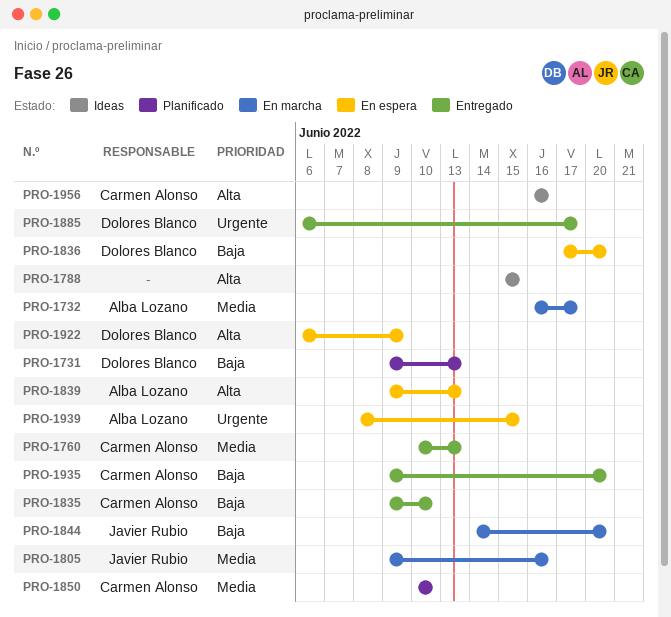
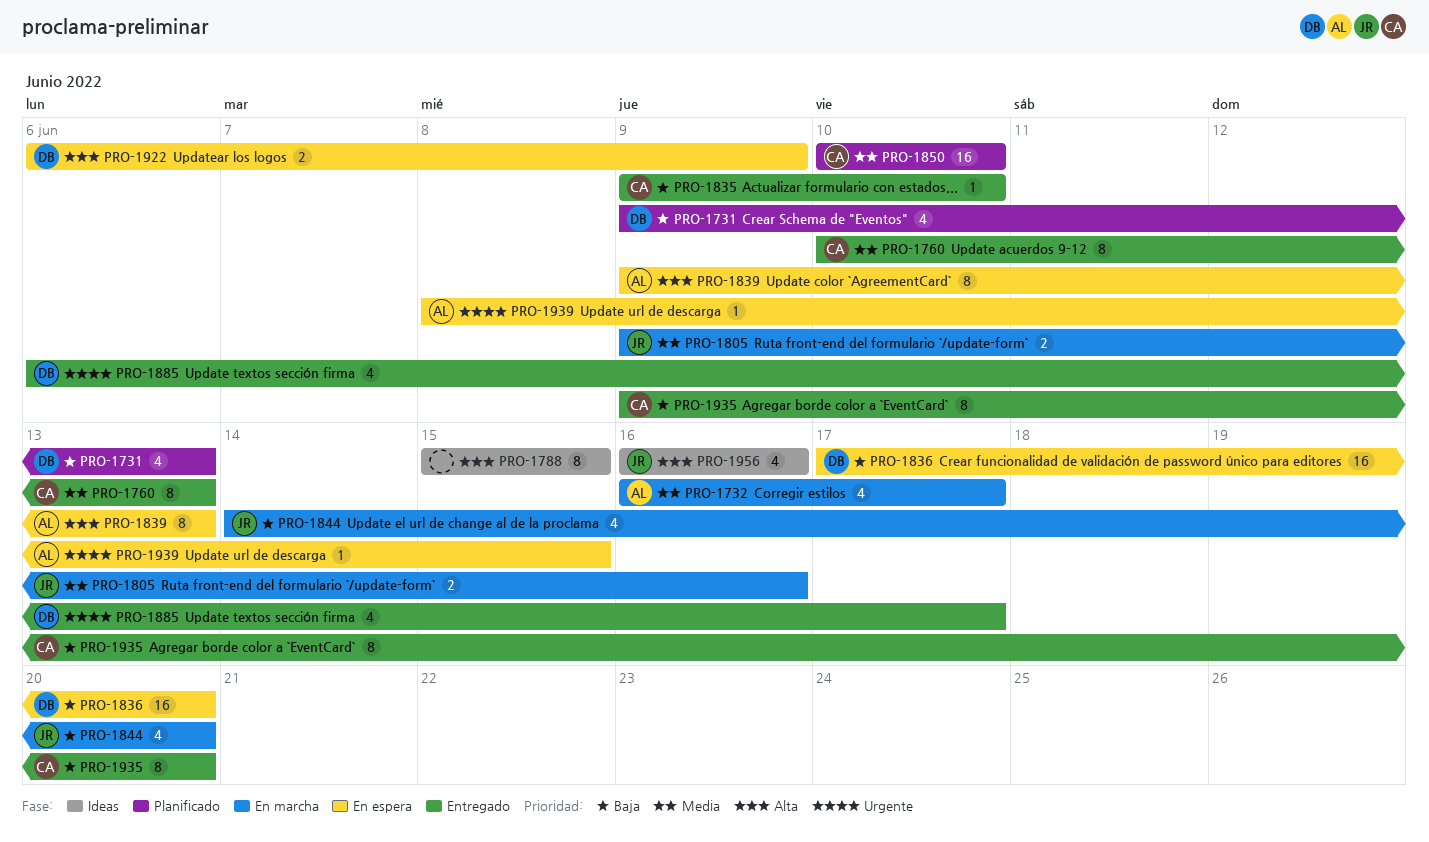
PRO-1956, owner: Carmen Alonso -> Javier Rubio

